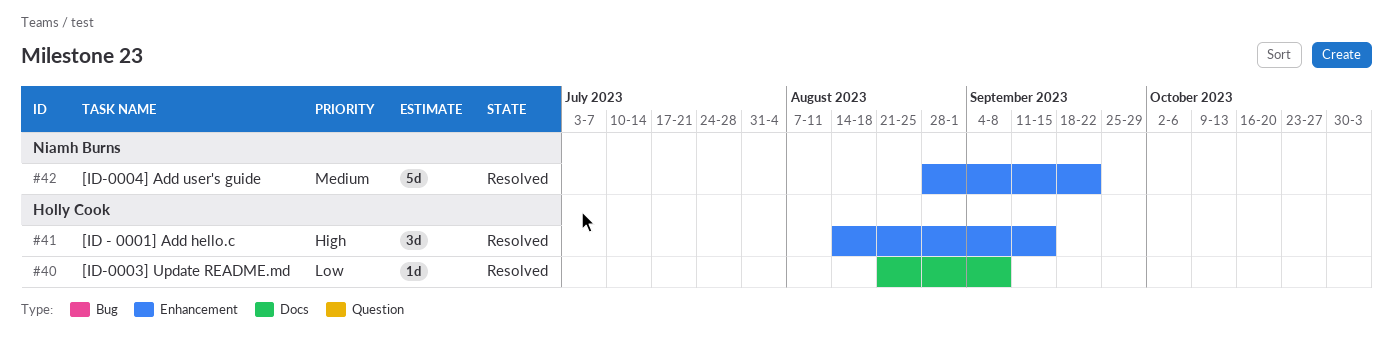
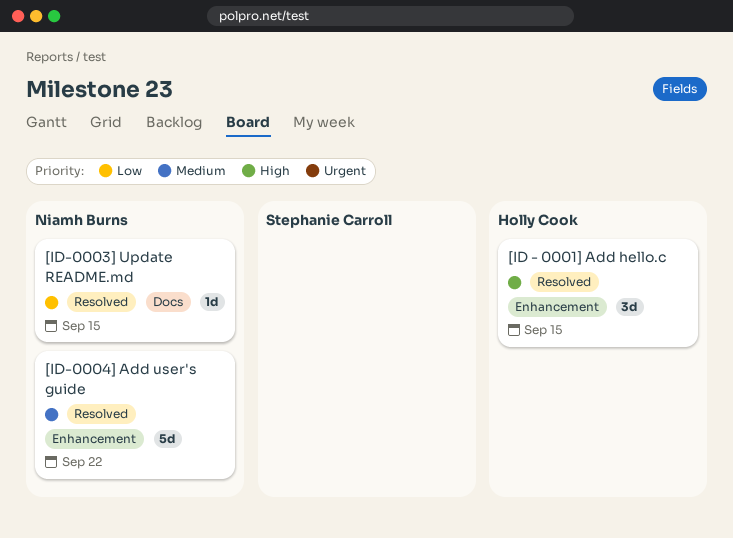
[ID-0003] Update README.md, owner: Holly Cook -> Niamh Burns
[ID-0003] Update README.md, due: Sep 8 -> Sep 15

